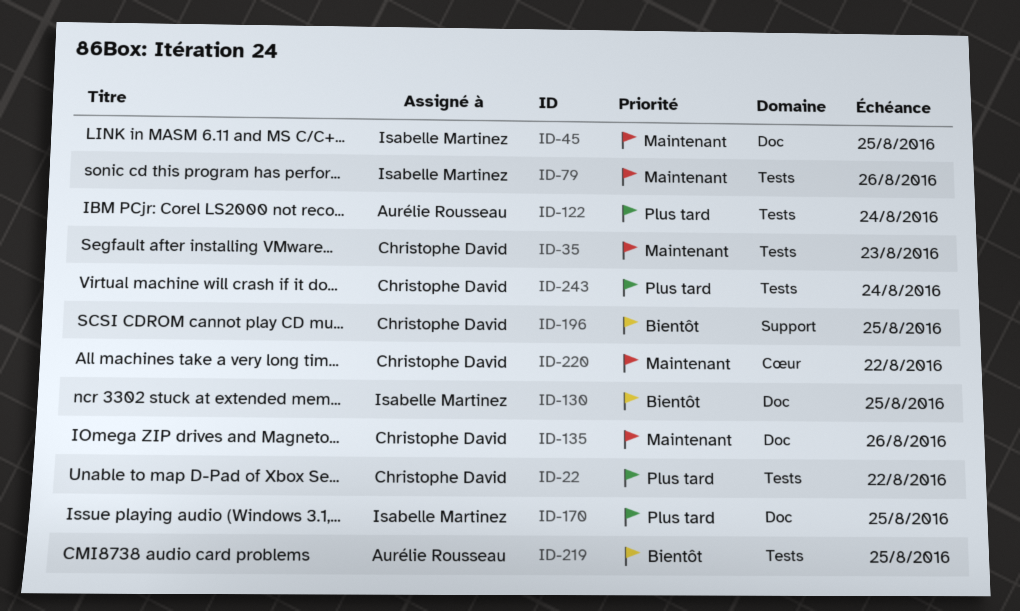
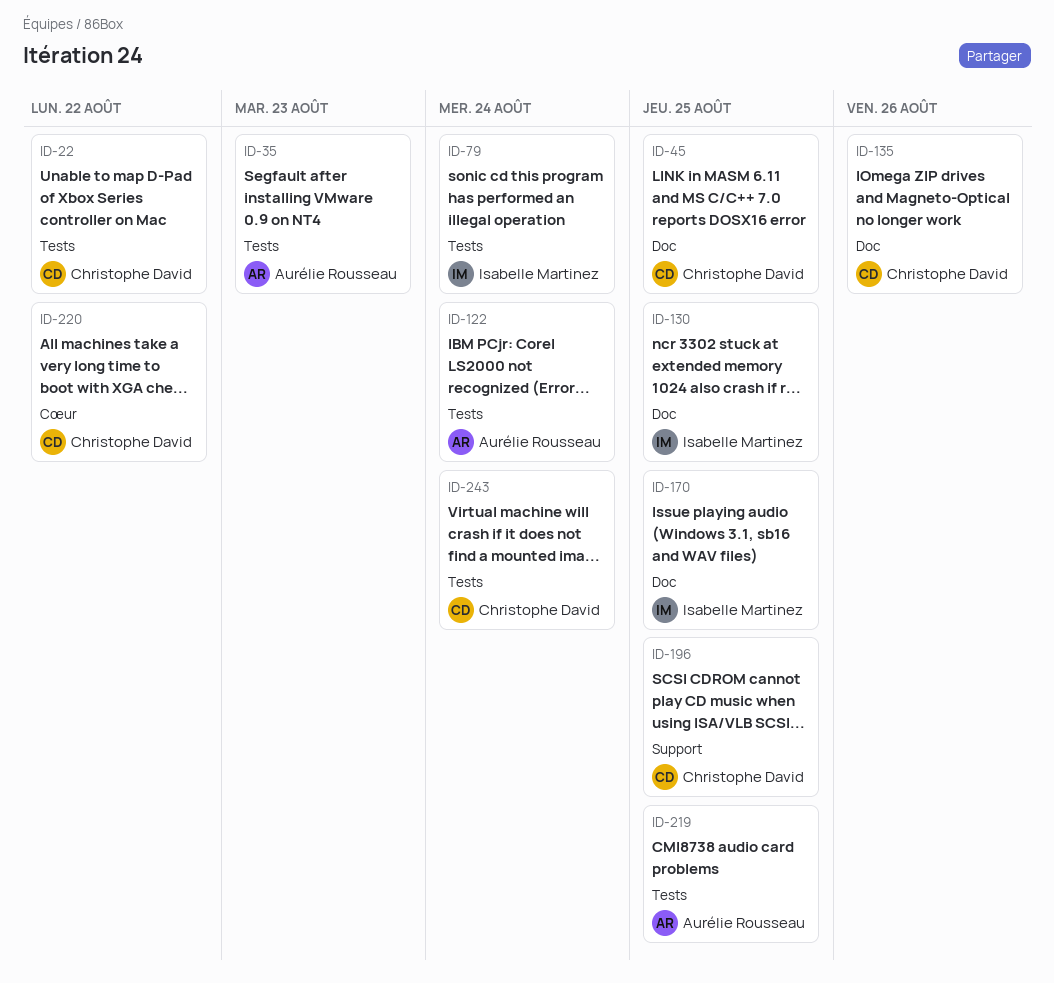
ID-35, owner: Christophe David -> Aurélie Rousseau
ID-45, owner: Isabelle Martinez -> Christophe David
ID-79, due: Aug 26 -> Aug 24

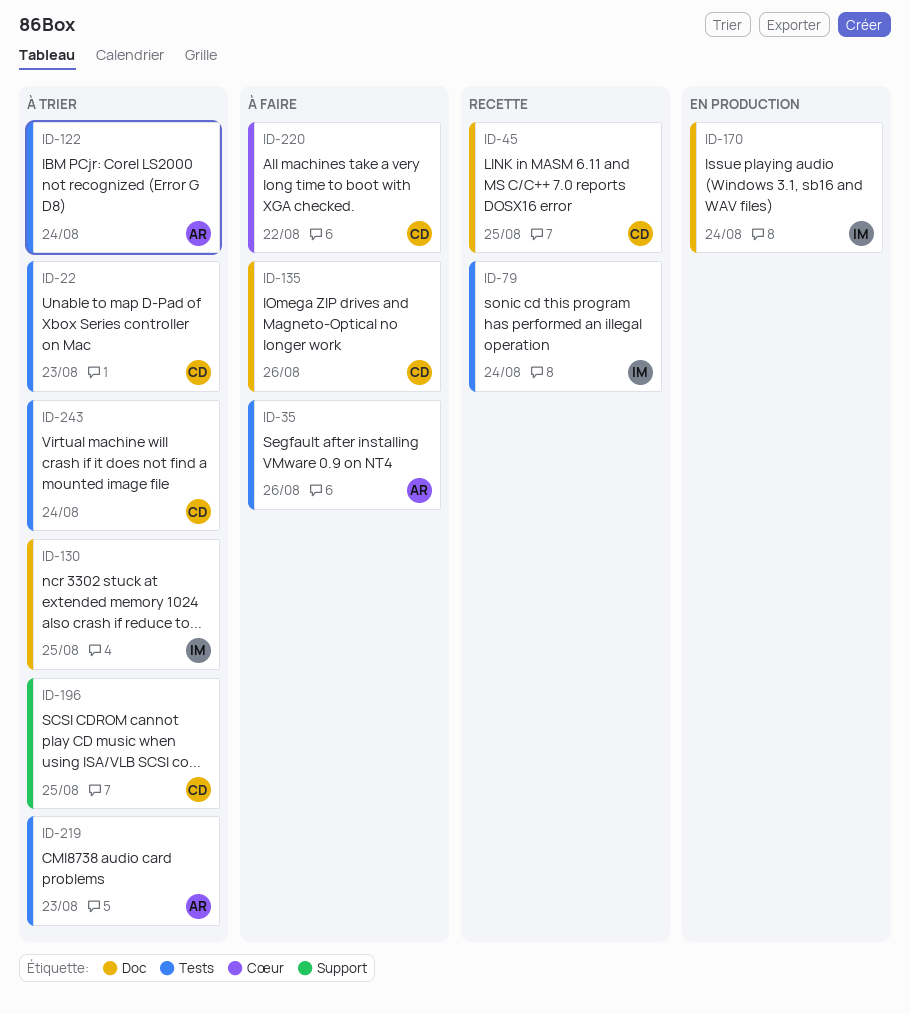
ID-22, due: Aug 22 -> Aug 23
ID-35, due: Aug 23 -> Aug 26
ID-170, due: Aug 25 -> Aug 24
ID-219, due: Aug 25 -> Aug 23

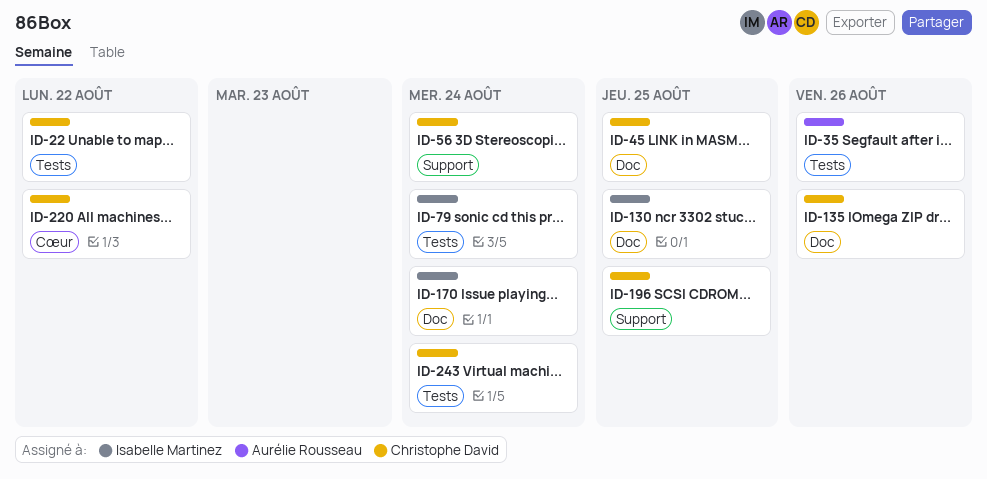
ID-22, due: Aug 23 -> Aug 22
ID-56: none -> present
ID-122: present -> none
ID-219: present -> none

